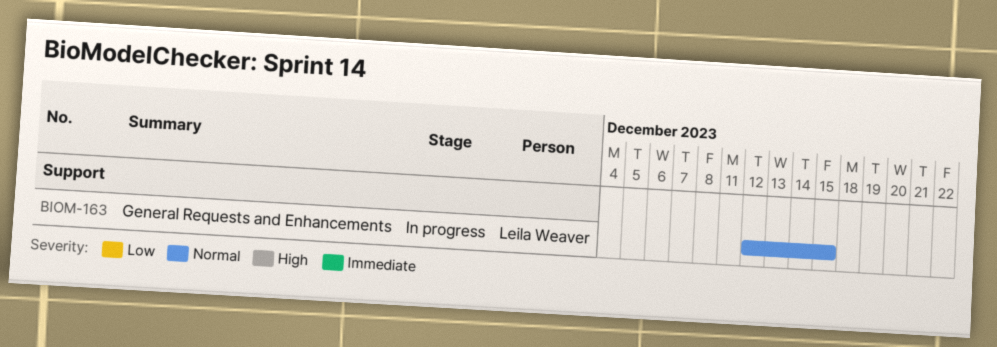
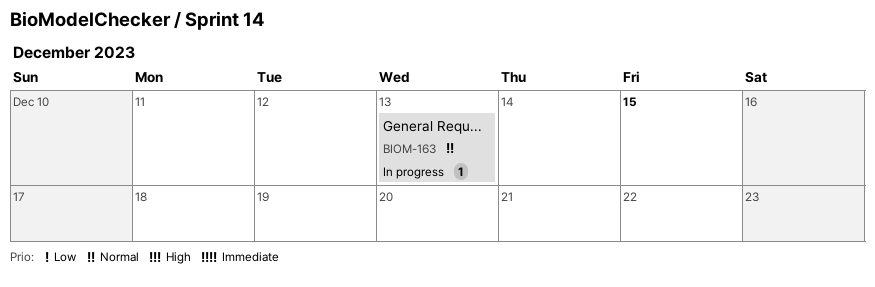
BIOM-163, due: Dec 15 -> Dec 13

